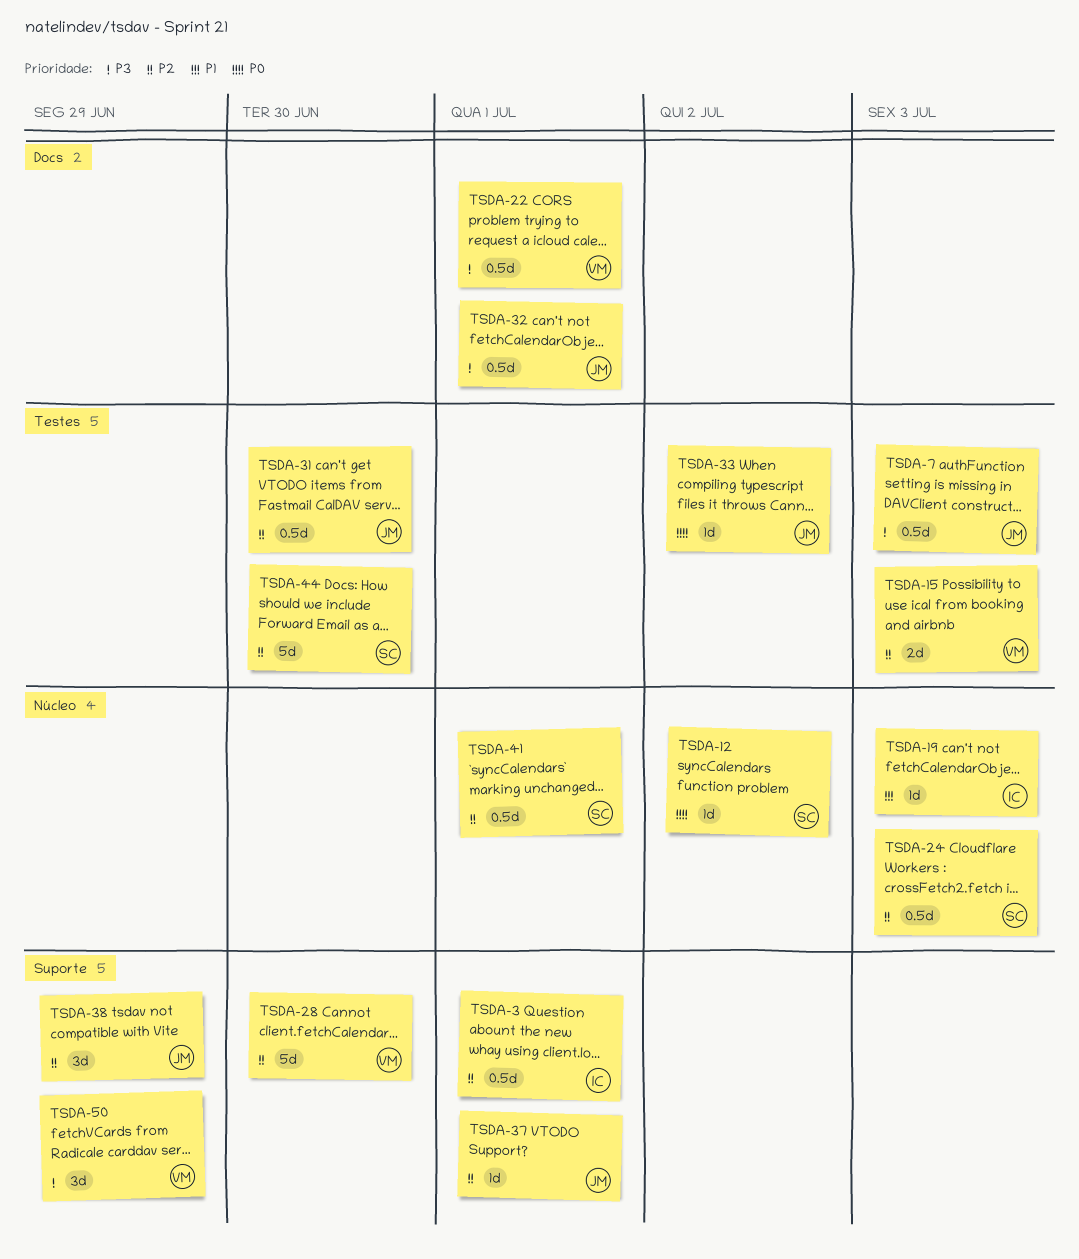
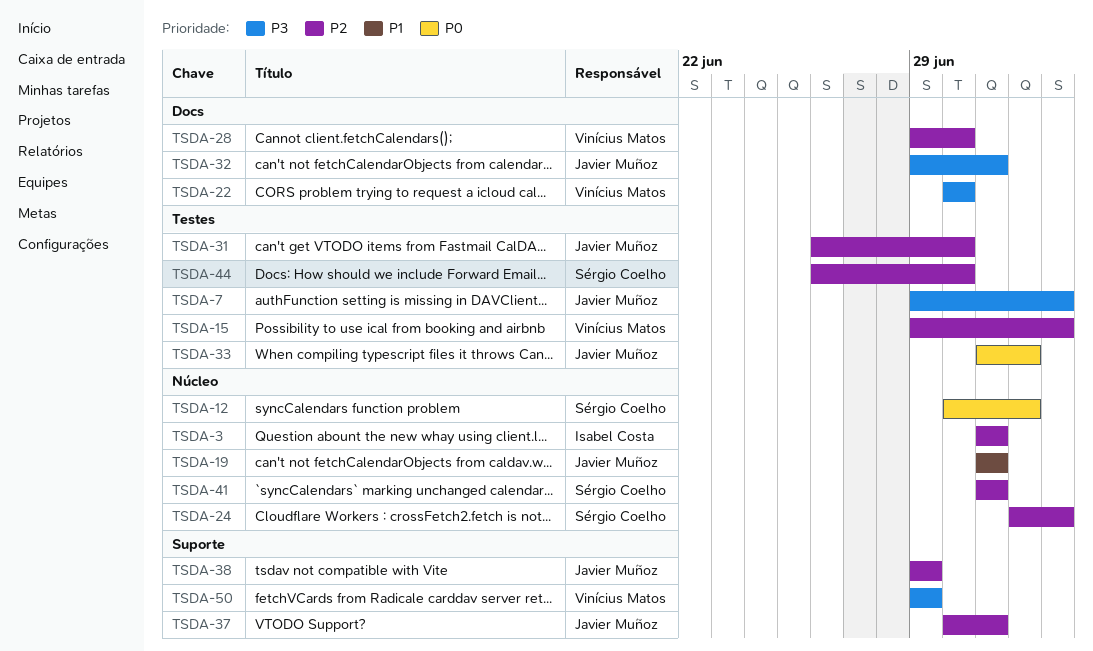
TSDA-3, label: Suporte -> Núcleo
TSDA-19, owner: Isabel Costa -> Javier Muñoz
TSDA-19, due: Jul 3 -> Jul 1
TSDA-22, due: Jul 1 -> Jun 30
TSDA-28, label: Suporte -> Docs

